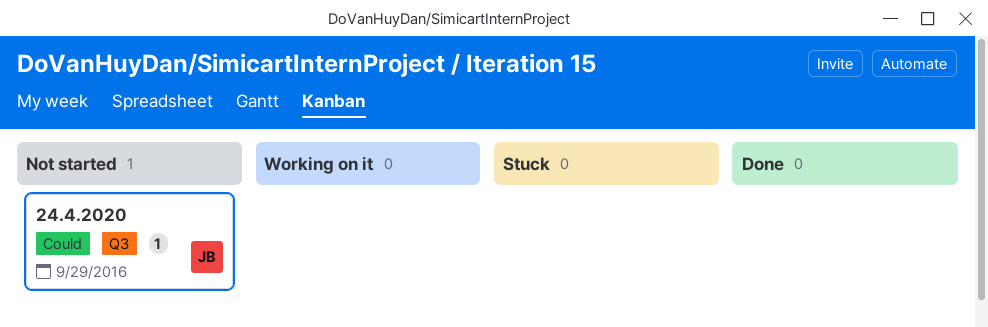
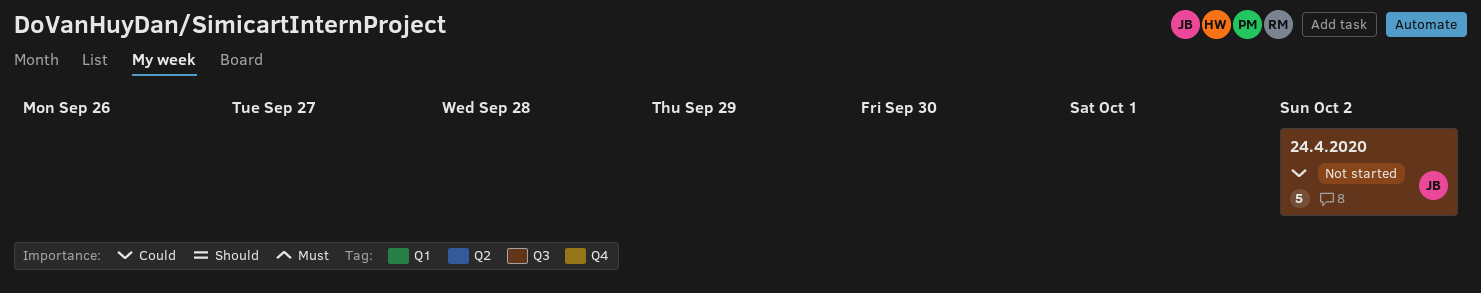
24.4.2020, estimate: 1 -> 5
24.4.2020, due: Sep 29 -> Oct 2

